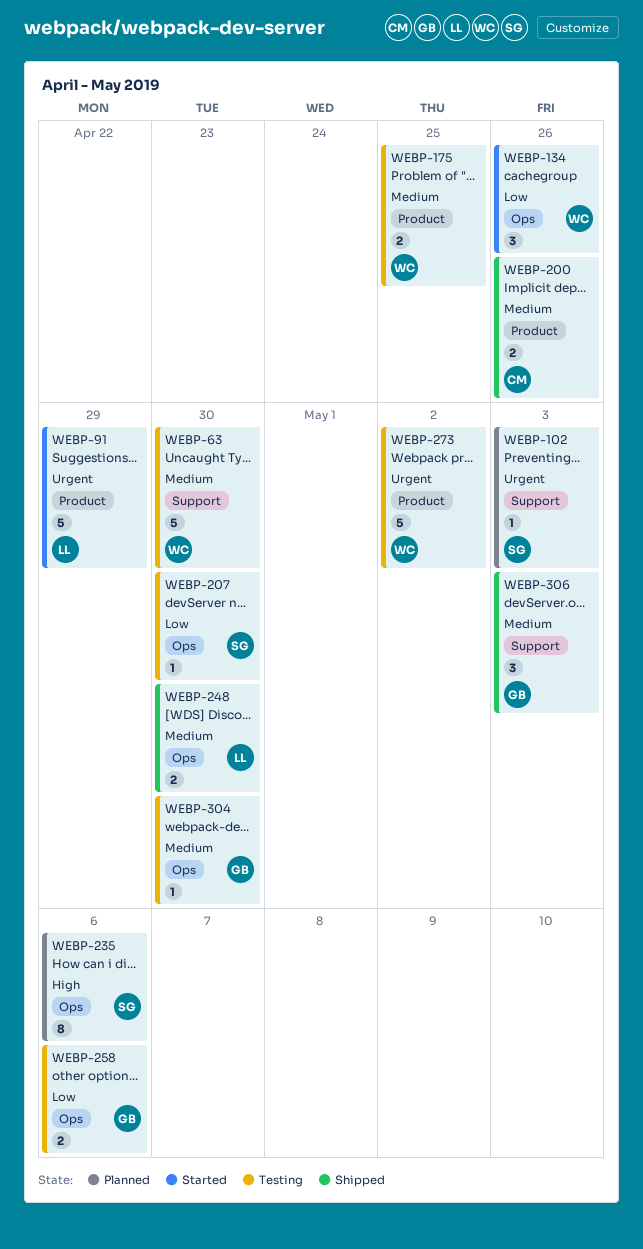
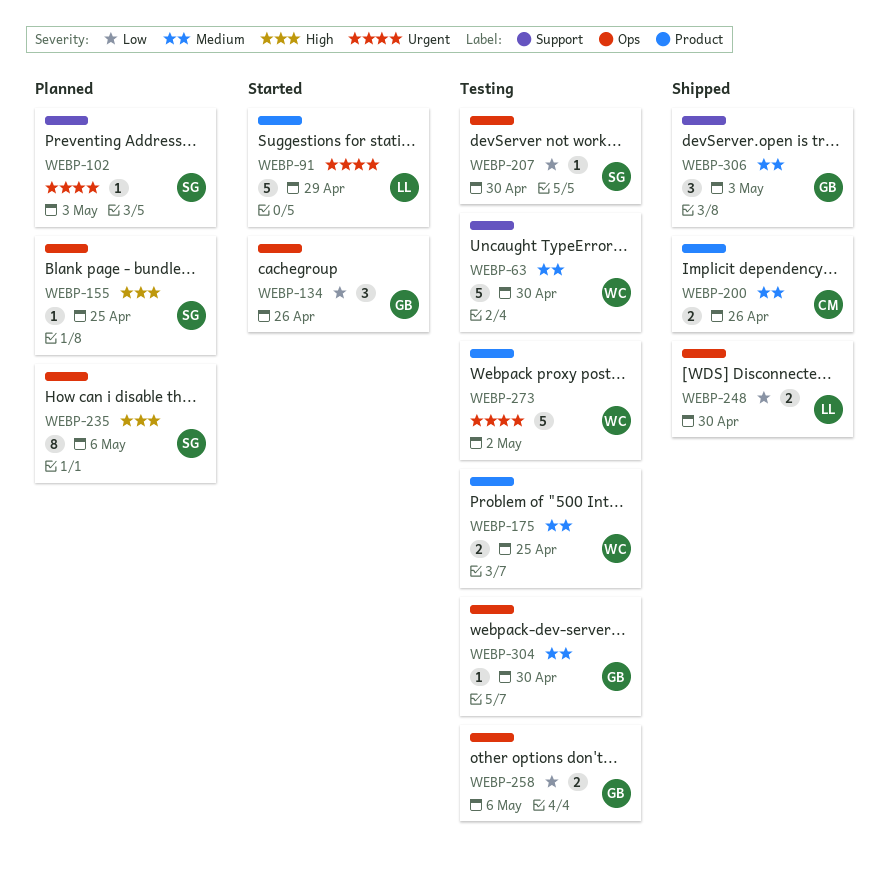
WEBP-134, owner: WC -> GB
WEBP-155: none -> present
WEBP-248, priority: Medium -> Low

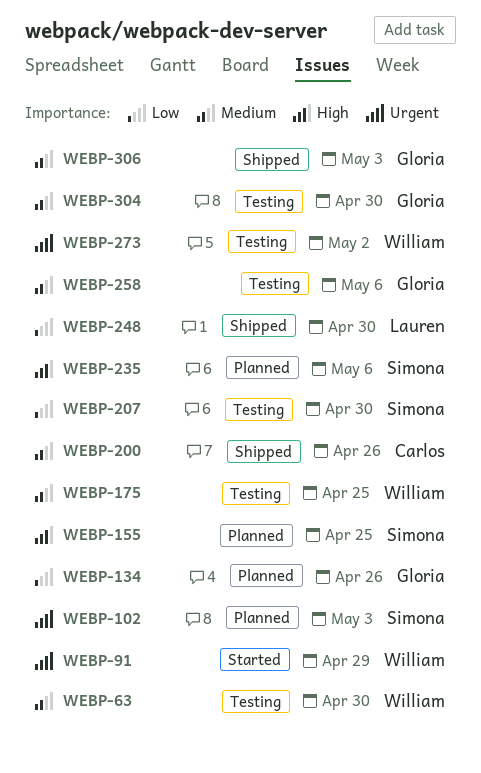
WEBP-91, owner: Lauren -> William
WEBP-134, status: Started -> Planned
WEBP-258, priority: Low -> Medium

